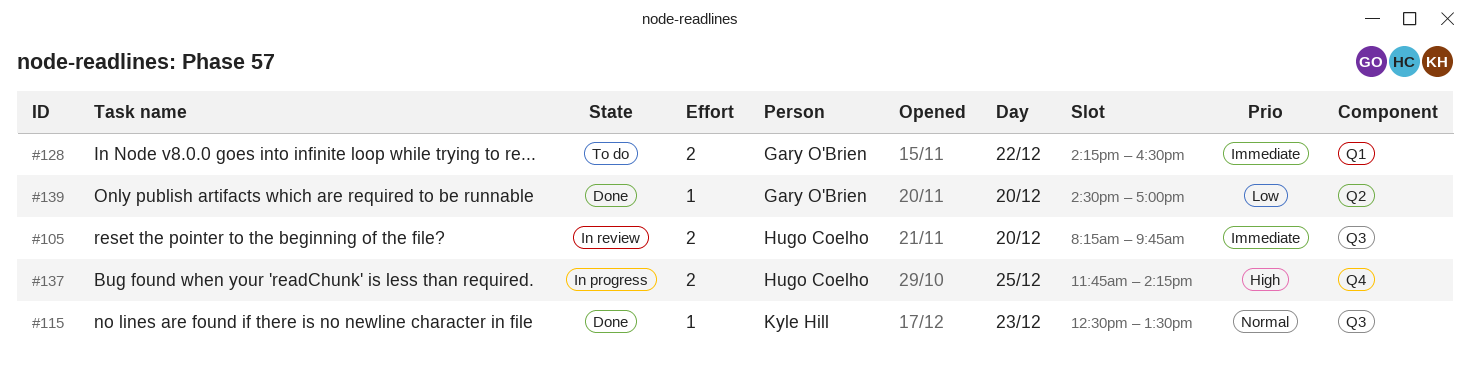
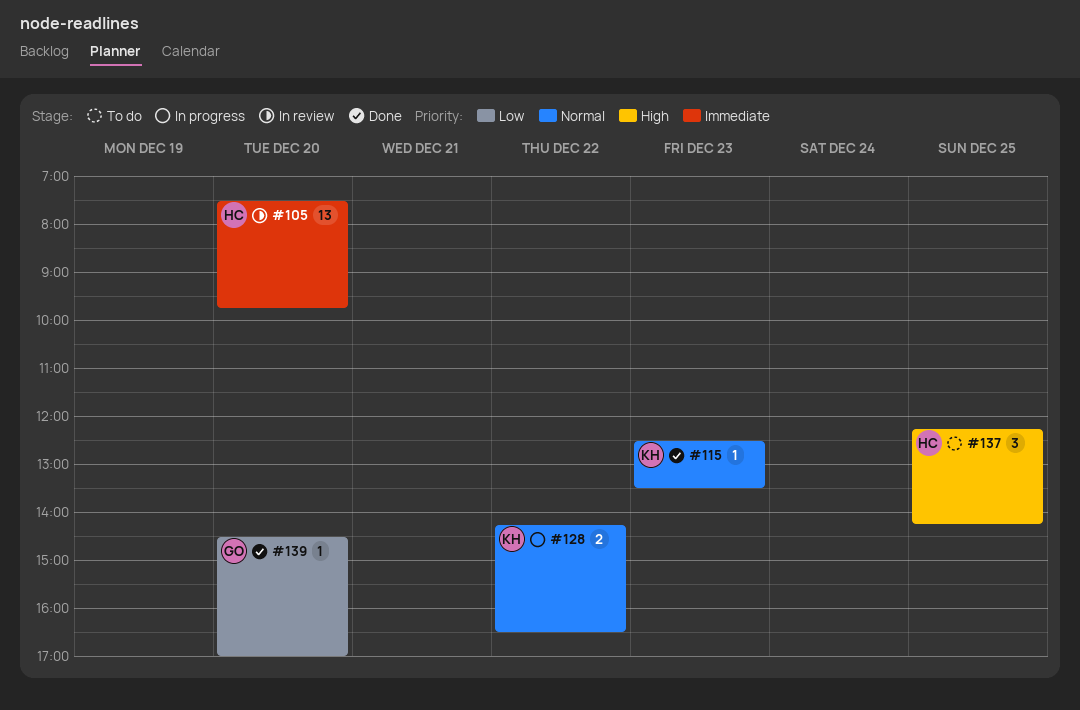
#105, estimate: 2 -> 13
#105, begins: 08:15 -> 07:30
#128, status: To do -> In progress
#128, owner: Gary O'Brien -> Kyle Hill
#128, priority: Immediate -> Normal
#137, status: In progress -> To do
#137, estimate: 2 -> 3
#137, begins: 11:45 -> 12:15

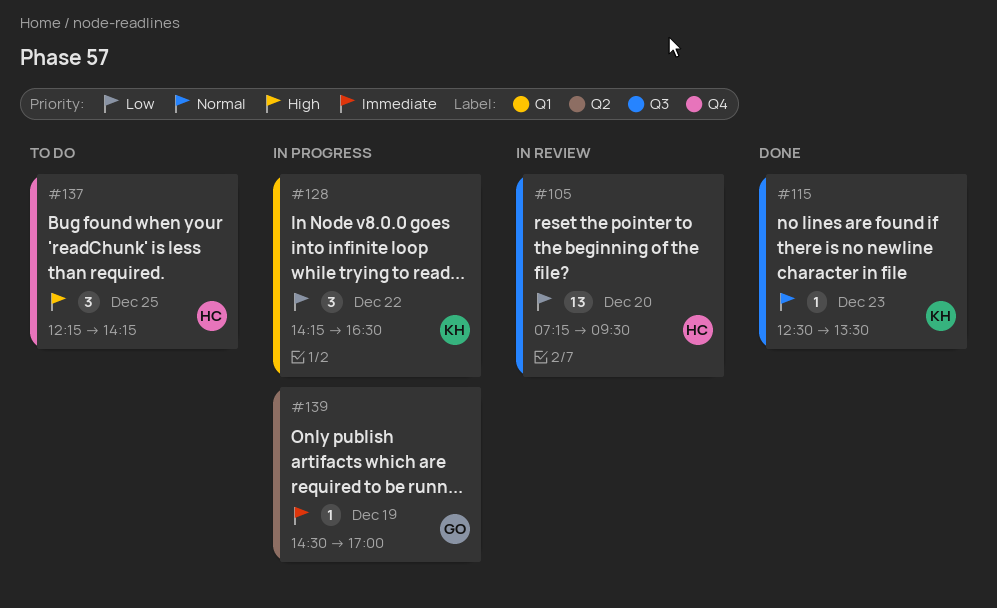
#105, priority: Immediate -> Low
#105, begins: 07:30 -> 07:15
#105, ends: 09:45 -> 09:30
#128, priority: Normal -> Low
#128, estimate: 2 -> 3
#139, status: Done -> In progress
#139, priority: Low -> Immediate
#139, day: Dec 20 -> Dec 19

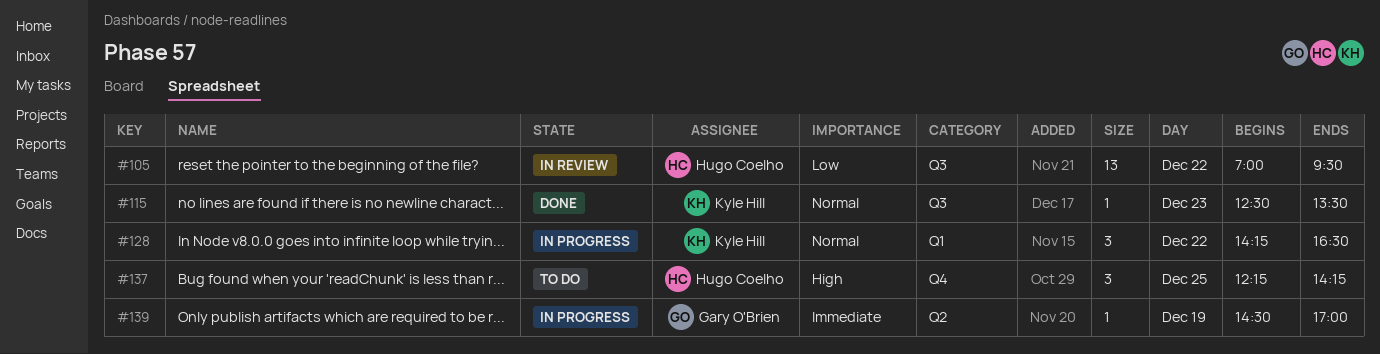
#105, day: Dec 20 -> Dec 22
#105, begins: 07:15 -> 07:00
#128, priority: Low -> Normal

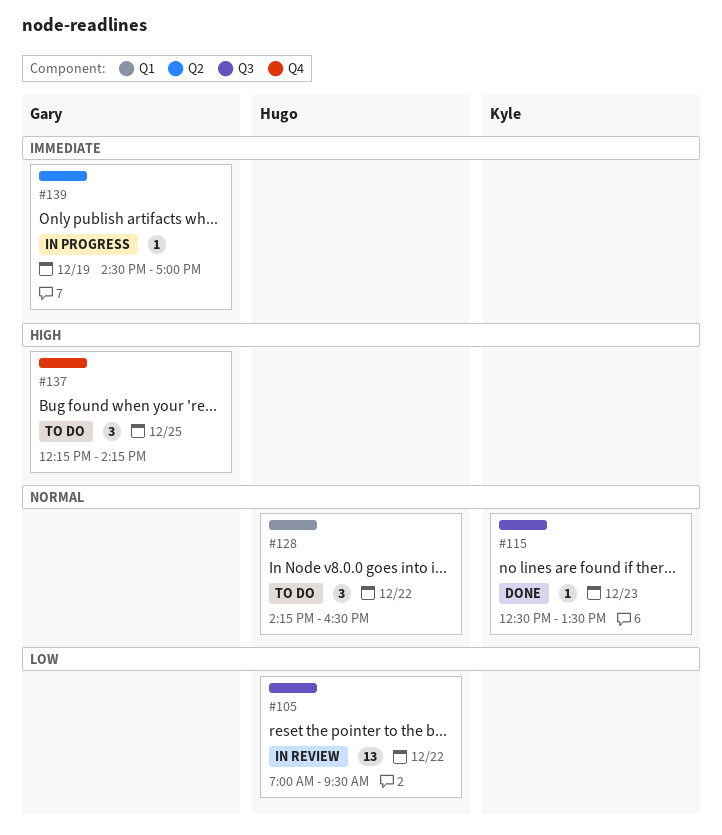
#128, status: In progress -> To do
#128, owner: Kyle Hill -> Hugo Coelho
#137, owner: Hugo Coelho -> Gary O'Brien

